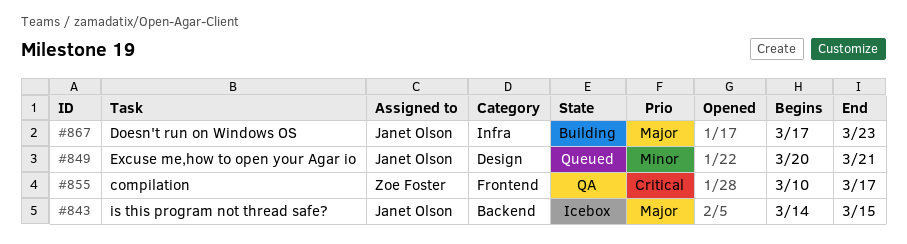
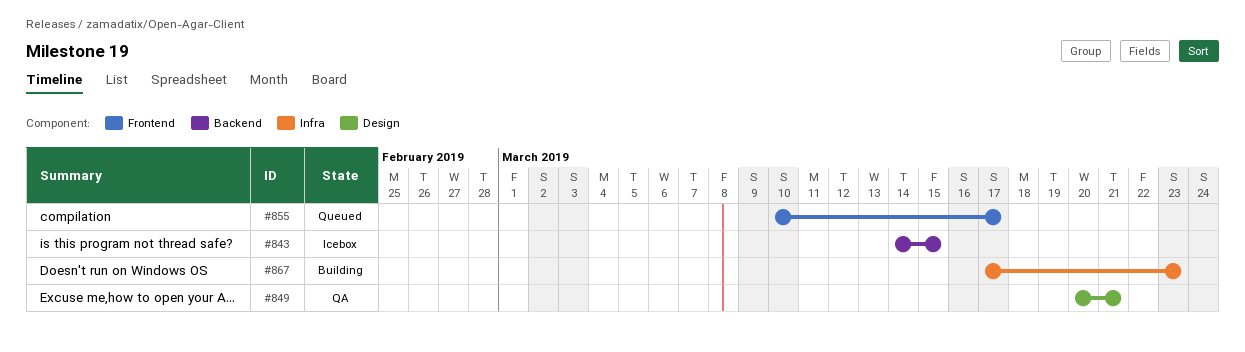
#849, status: Queued -> QA
#855, status: QA -> Queued

